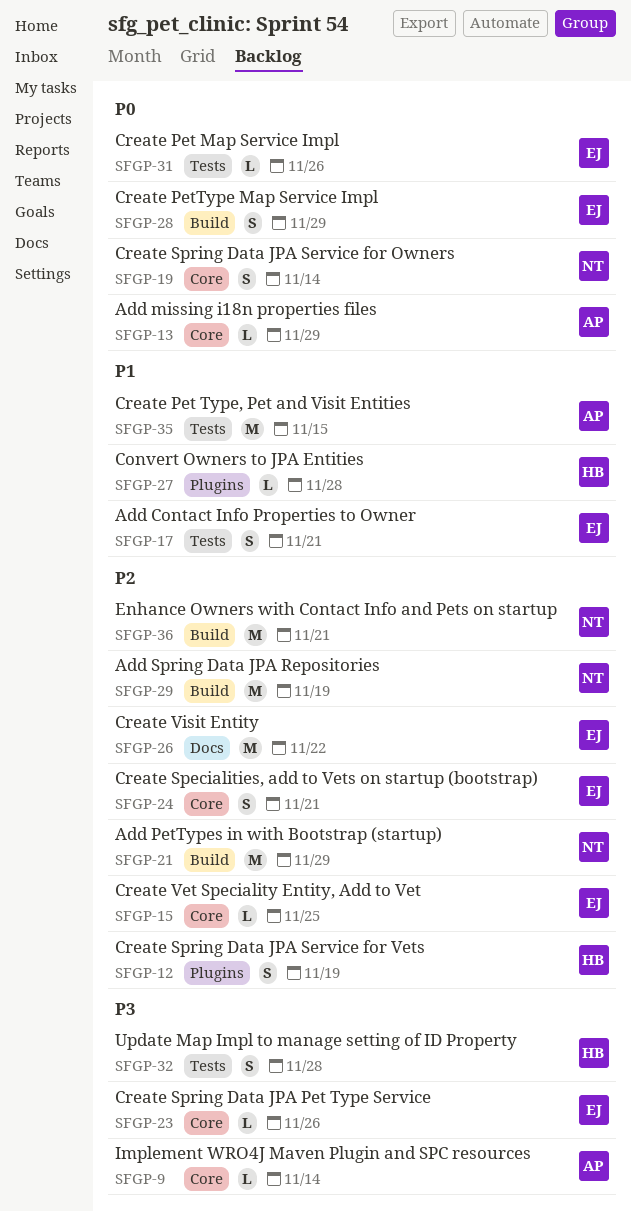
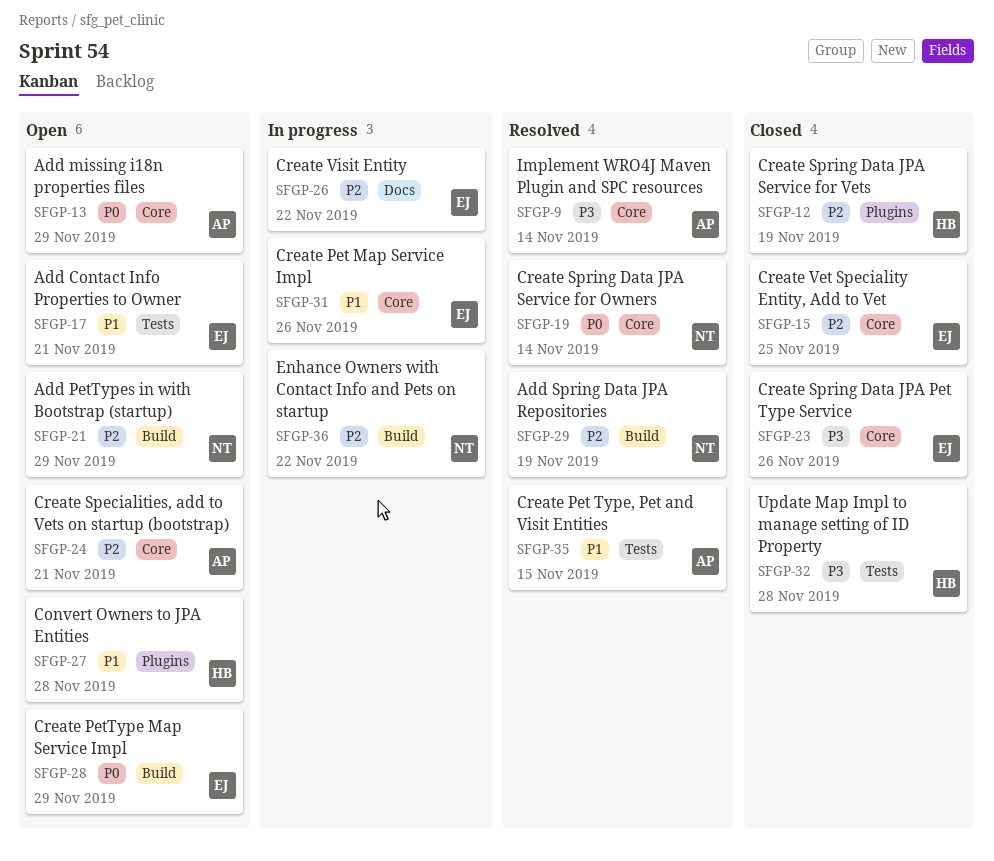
SFGP-24, owner: EJ -> AP
SFGP-31, priority: P0 -> P1
SFGP-31, label: Tests -> Core
SFGP-36, due: Nov 21 -> Nov 22

